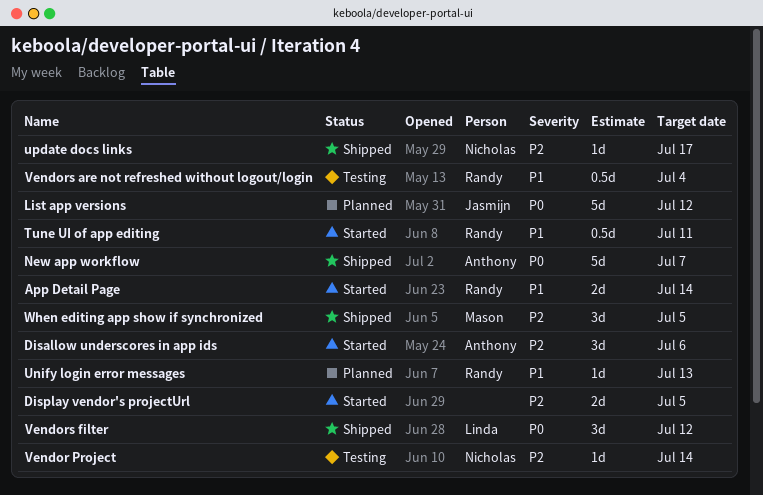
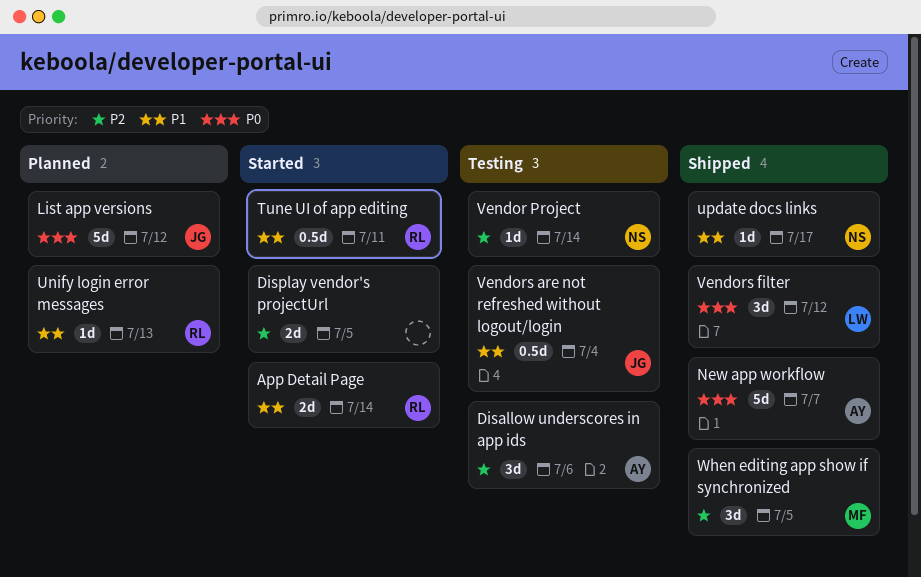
Disallow underscores in app ids, status: Started -> Testing
update docs links, priority: P2 -> P1
Vendors are not refreshed without logout/login, owner: Randy -> Jasmijn

